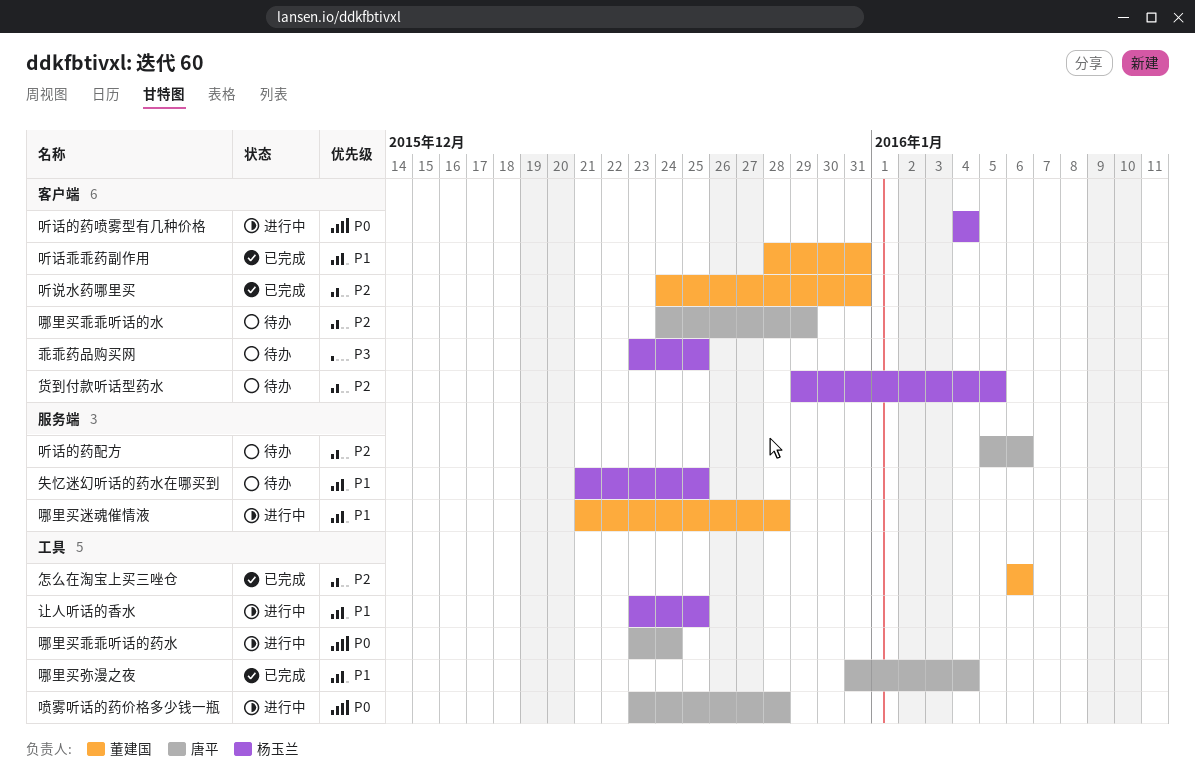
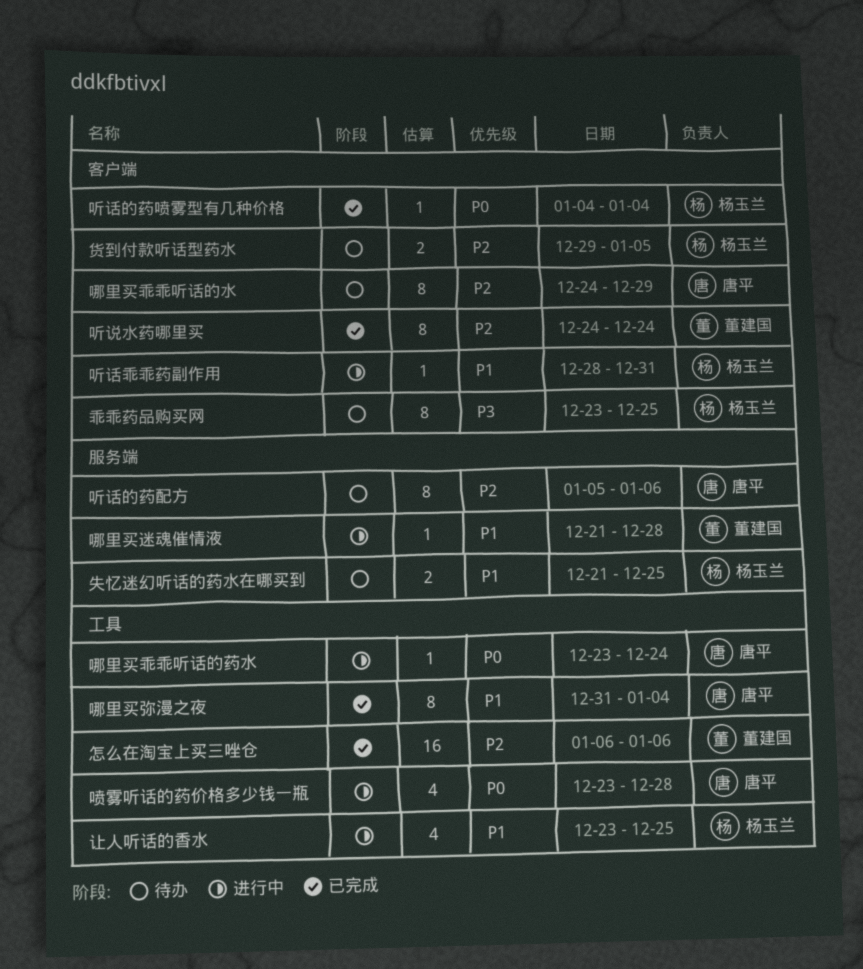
听话乖乖药副作用, status: 已完成 -> 进行中
听话乖乖药副作用, owner: 董建国 -> 杨玉兰
听话的药喷雾型有几种价格, status: 进行中 -> 已完成
听说水药哪里买, due: Dec 31 -> Dec 24

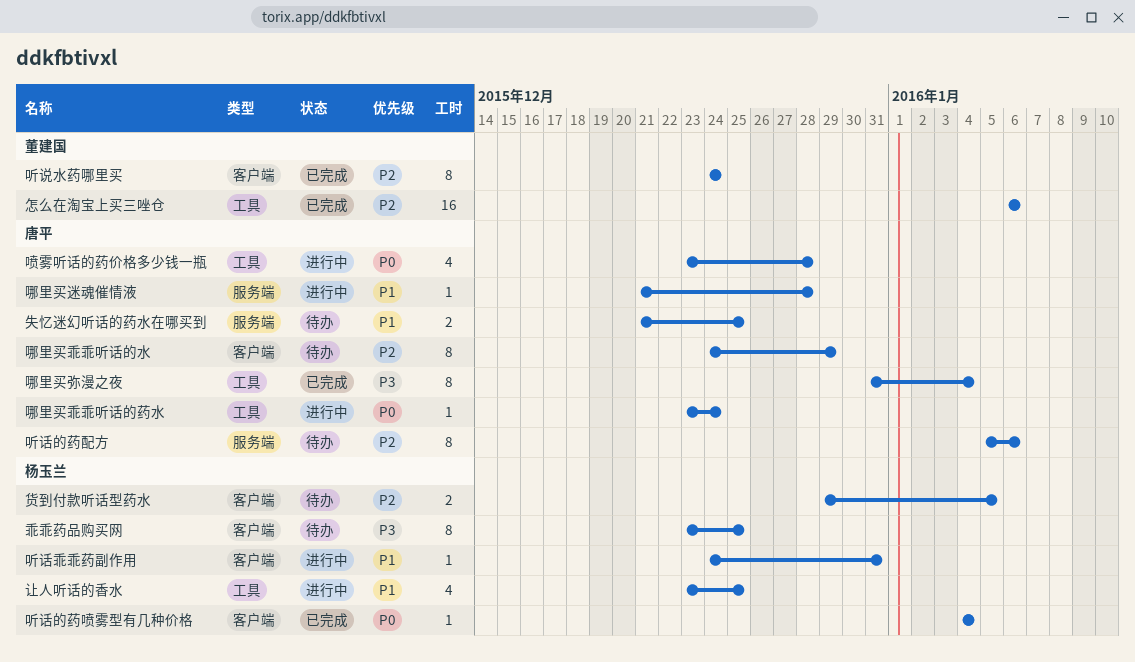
听话乖乖药副作用, start: Dec 28 -> Dec 24
哪里买弥漫之夜, priority: P1 -> P3
哪里买迷魂催情液, owner: 董建国 -> 唐平
失忆迷幻听话的药水在哪买到, owner: 杨玉兰 -> 唐平

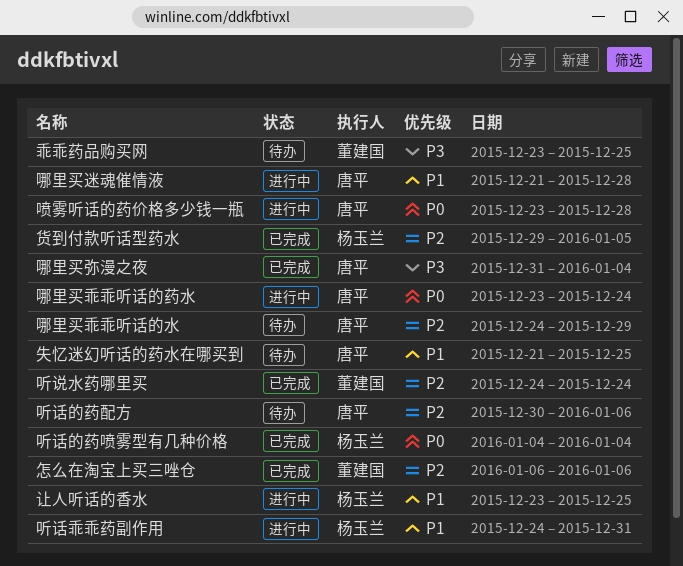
乖乖药品购买网, owner: 杨玉兰 -> 董建国
听话的药配方, start: Jan 5 -> Dec 30
货到付款听话型药水, status: 待办 -> 已完成

